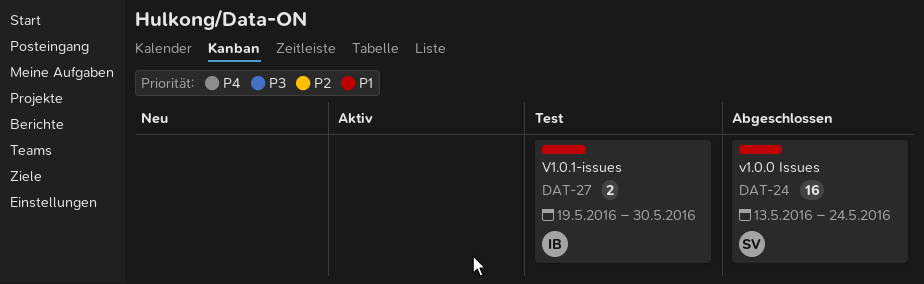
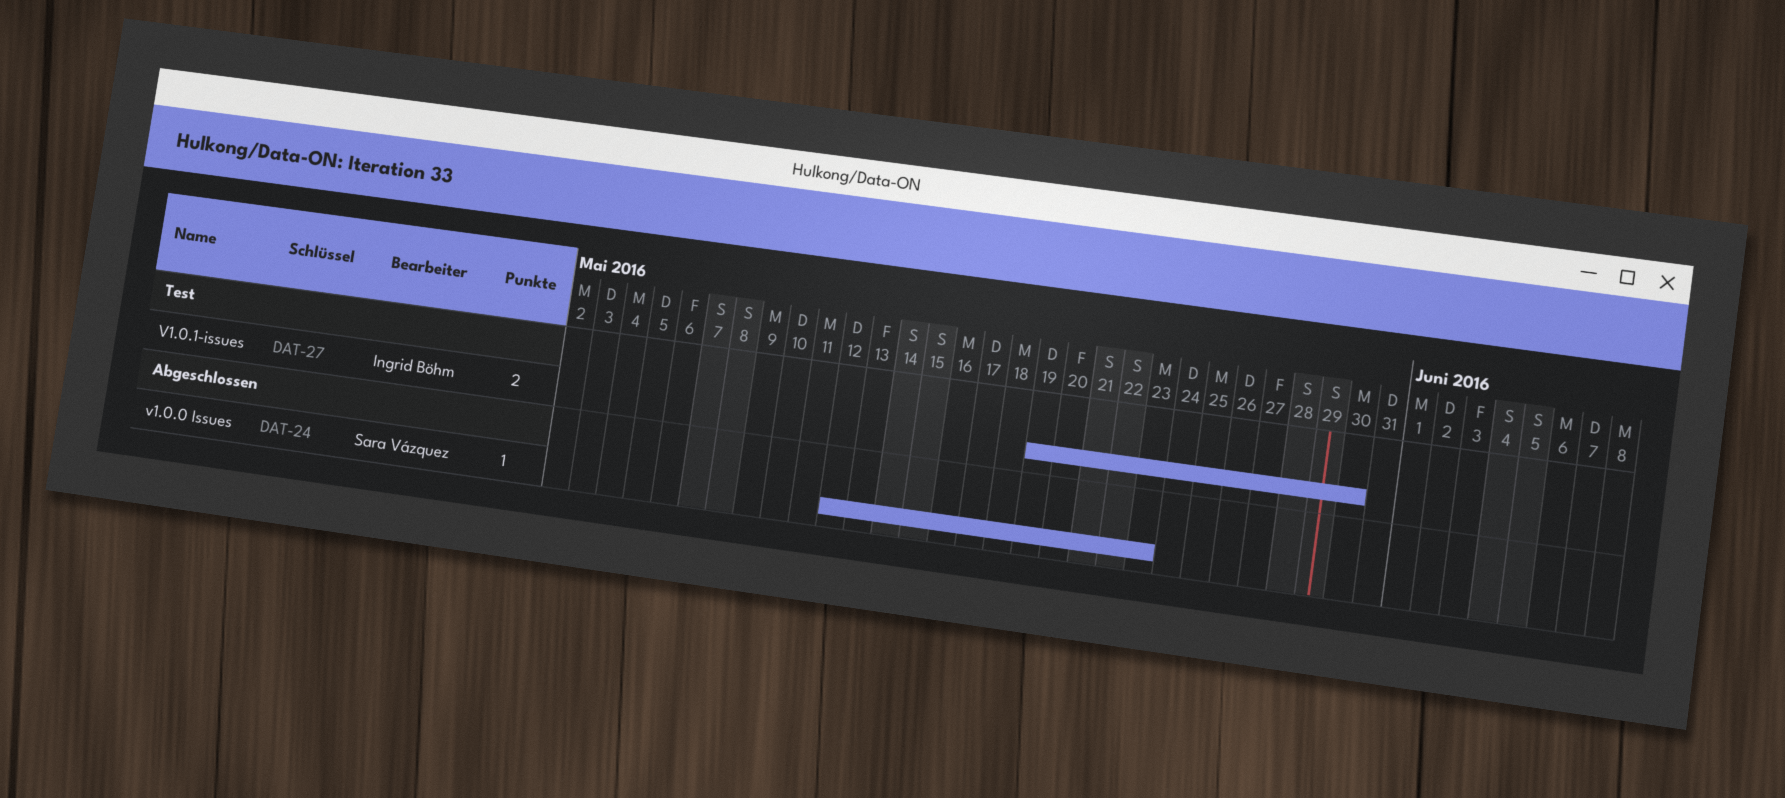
DAT-24, estimate: 16 -> 1
DAT-24, start: May 13 -> May 12
DAT-24, due: May 24 -> May 23

